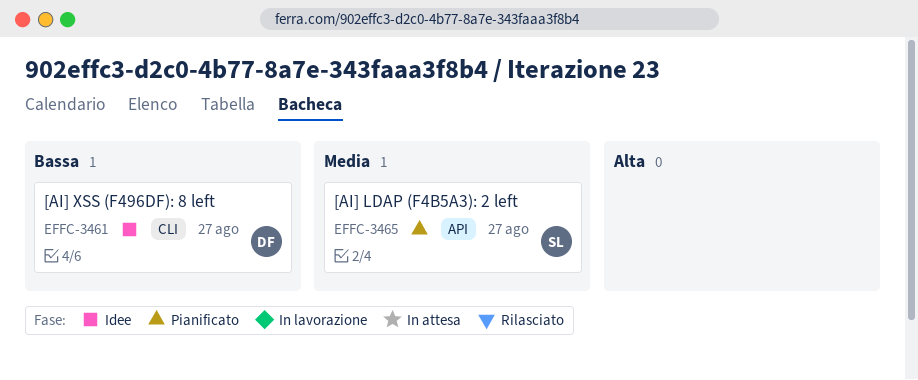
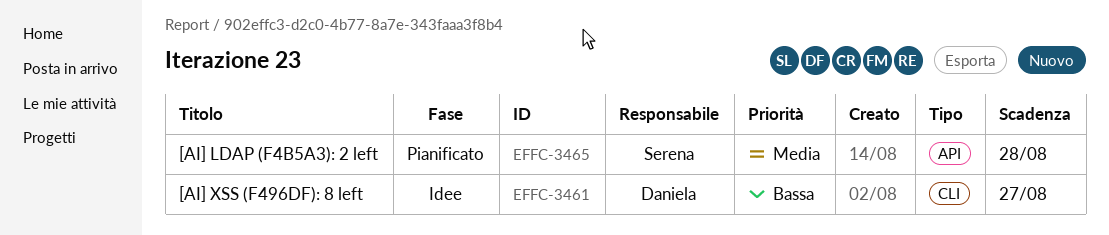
EFFC-3465, due: Aug 27 -> Aug 28

